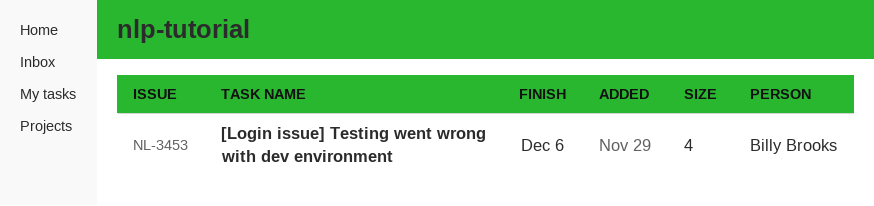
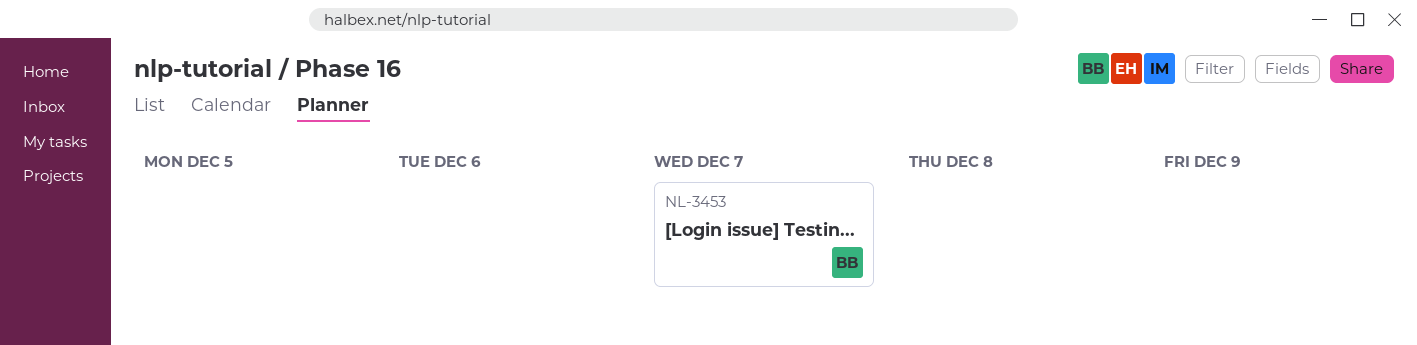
NL-3453, due: Dec 6 -> Dec 7

